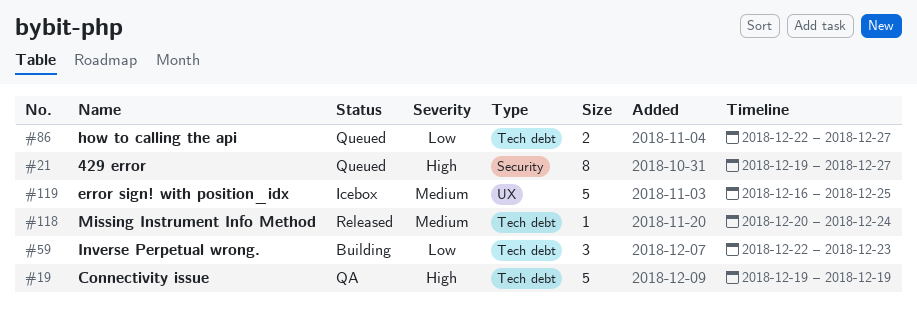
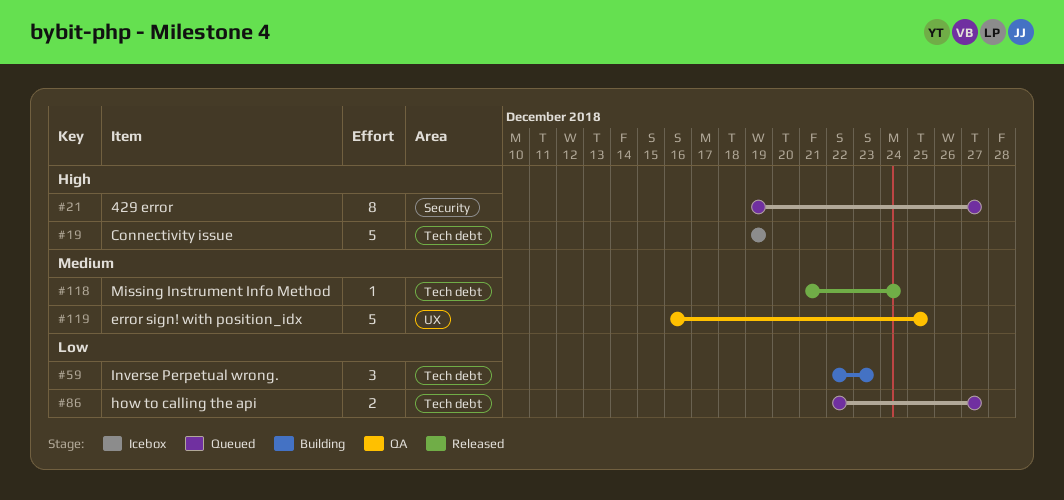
#19, status: QA -> Icebox
#118, start: Dec 20 -> Dec 21
#119, status: Icebox -> QA

